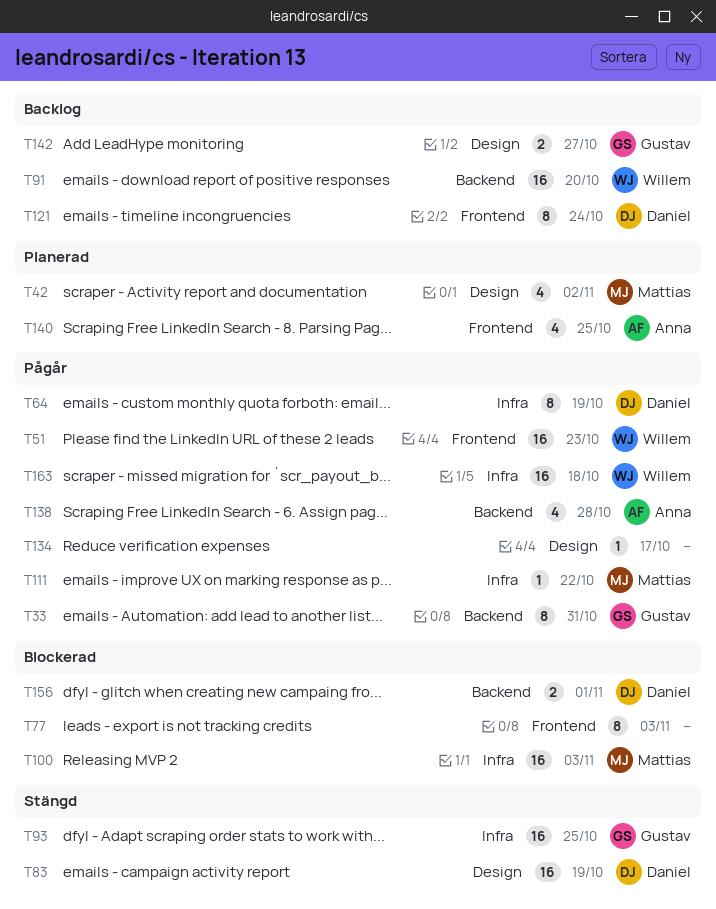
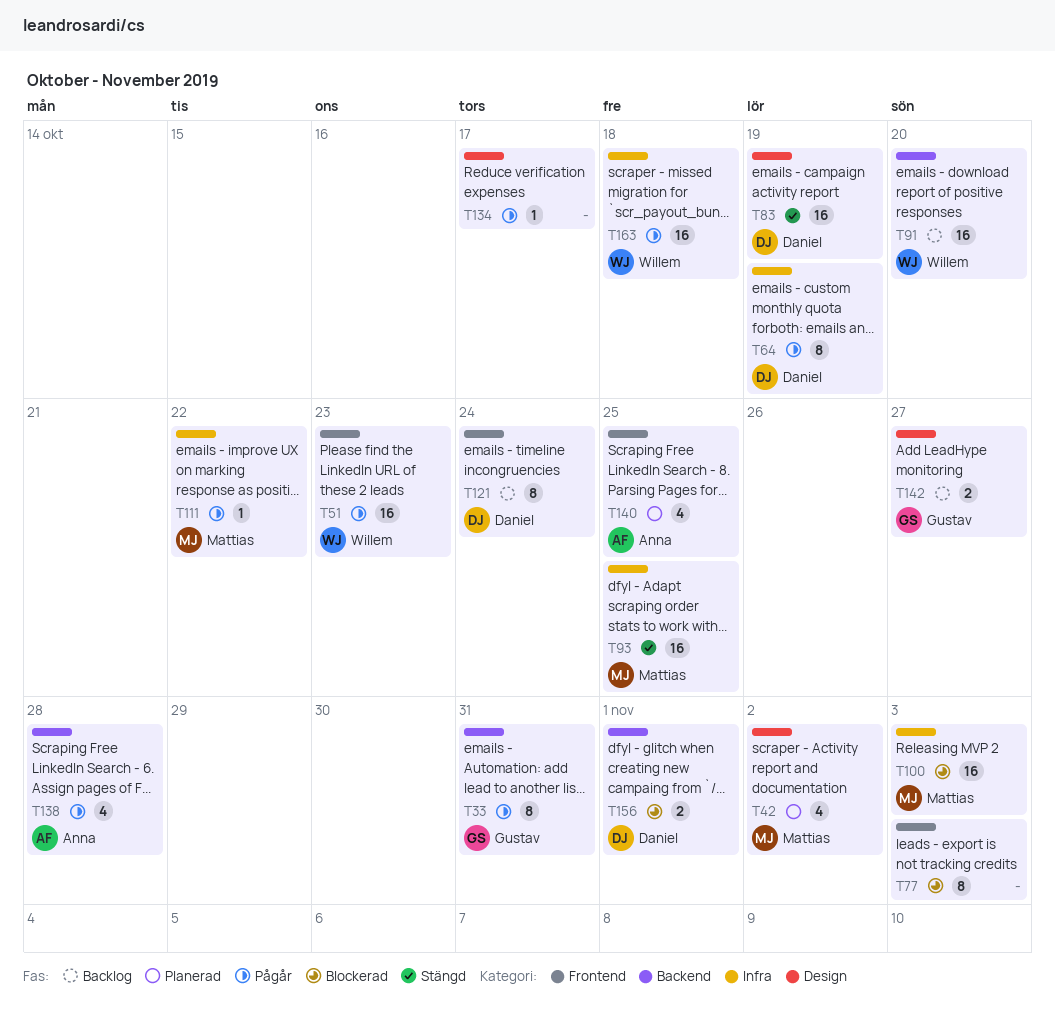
T93, owner: Gustav -> Mattias

